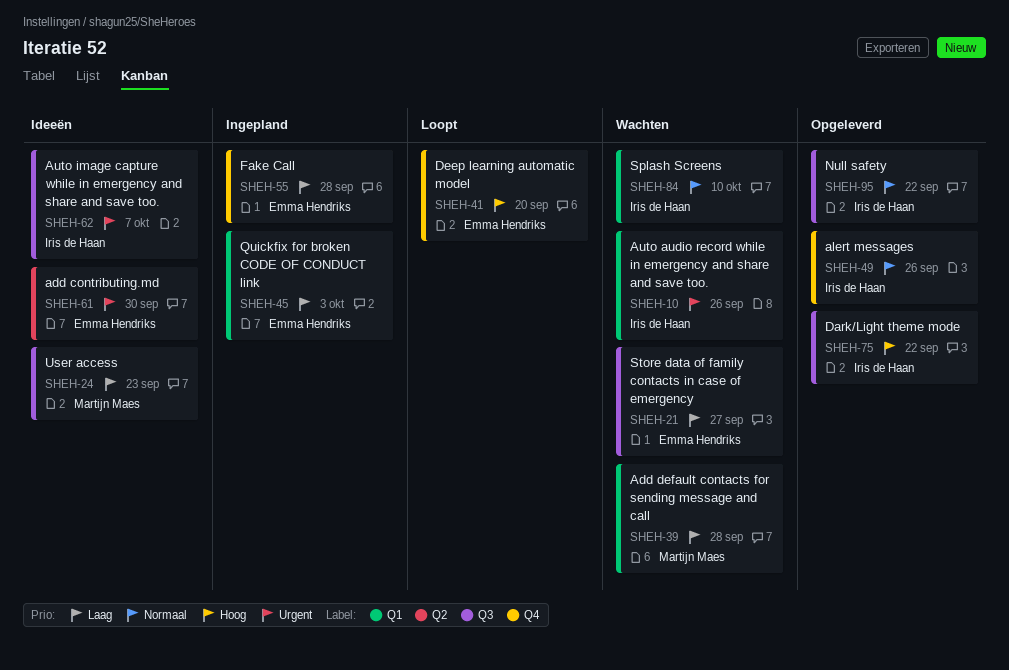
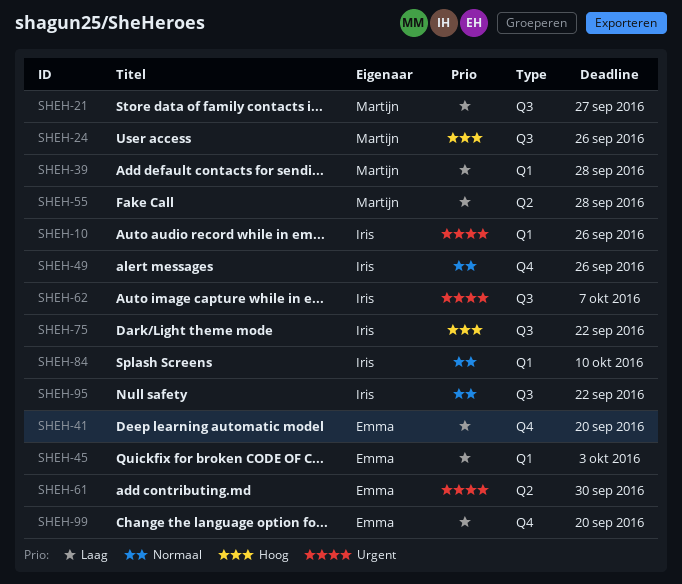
SHEH-21, owner: Emma Hendriks -> Martijn Maes
SHEH-24, priority: Laag -> Hoog
SHEH-24, due: Sep 23 -> Sep 26
SHEH-41, priority: Hoog -> Laag
SHEH-55, owner: Emma Hendriks -> Martijn Maes
SHEH-55, label: Q4 -> Q2
SHEH-99: none -> present

